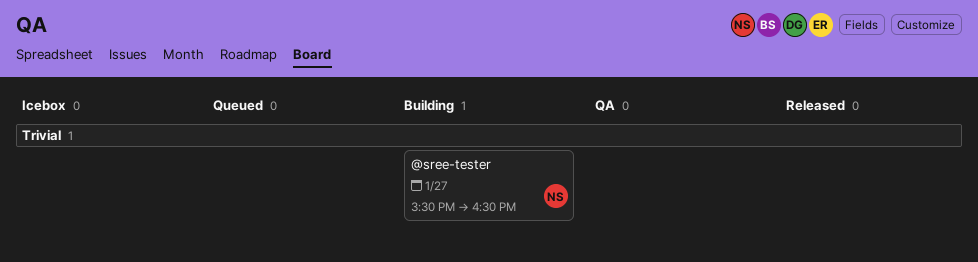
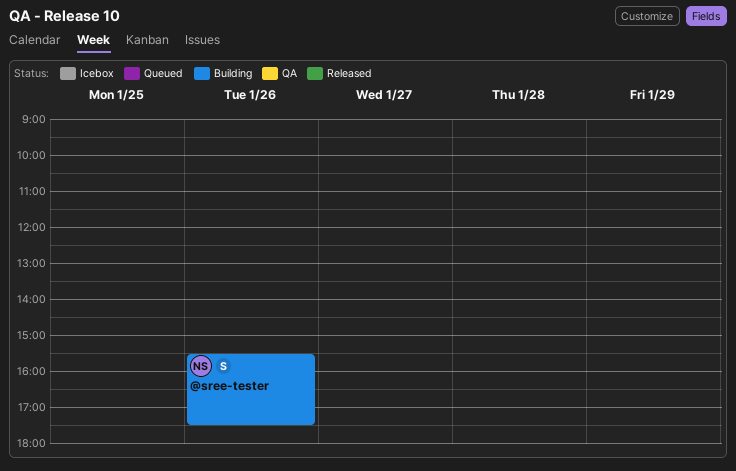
@sree-tester, day: Jan 27 -> Jan 26
@sree-tester, ends: 16:30 -> 17:30

